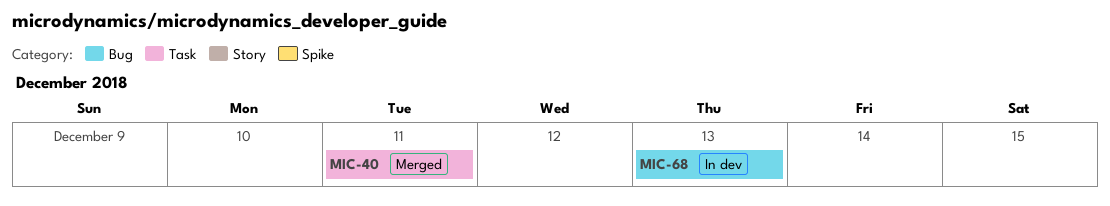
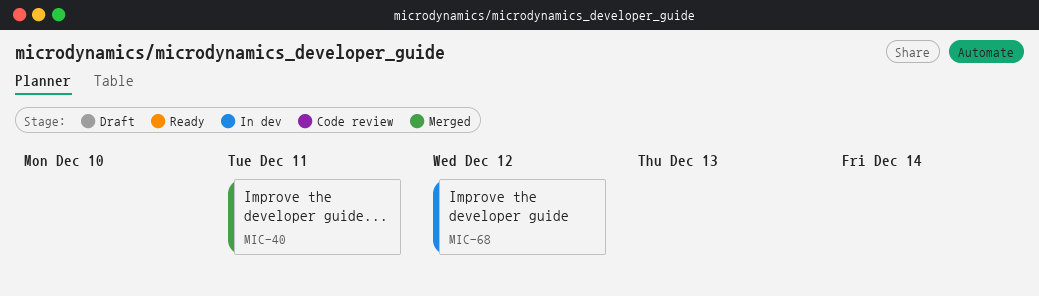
MIC-68, due: Dec 13 -> Dec 12

